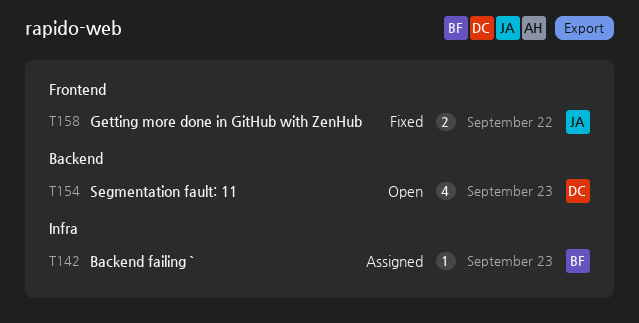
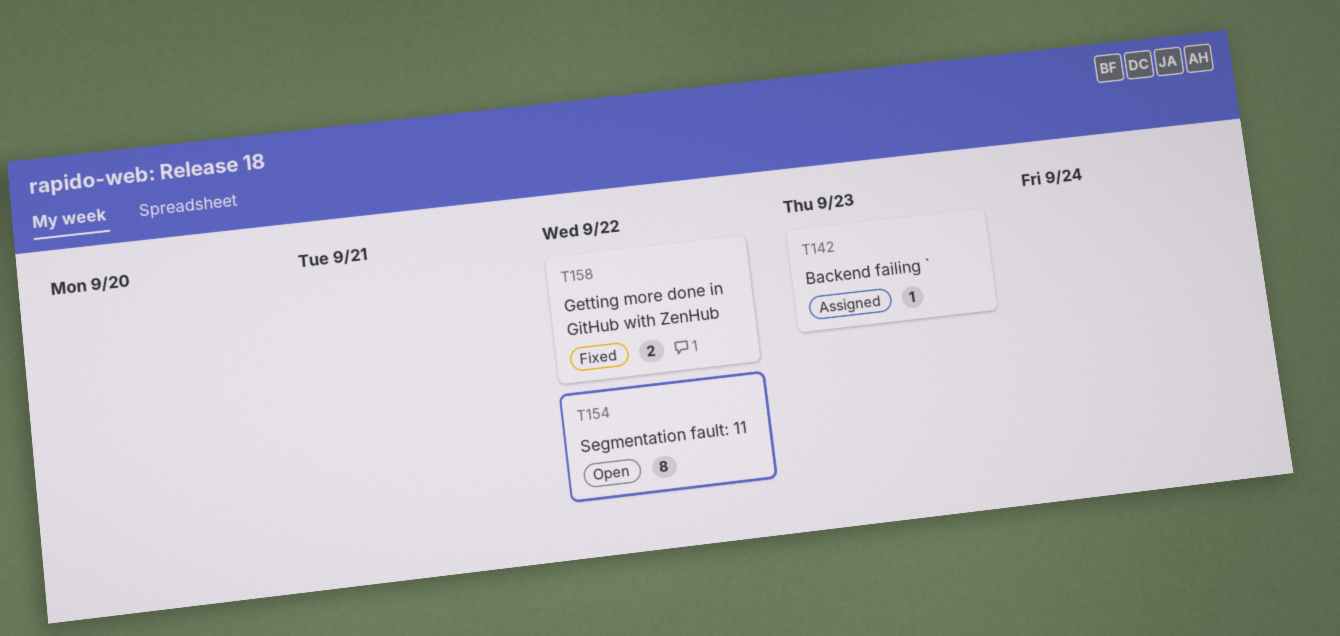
T154, estimate: 4 -> 8
T154, due: Sep 23 -> Sep 22

